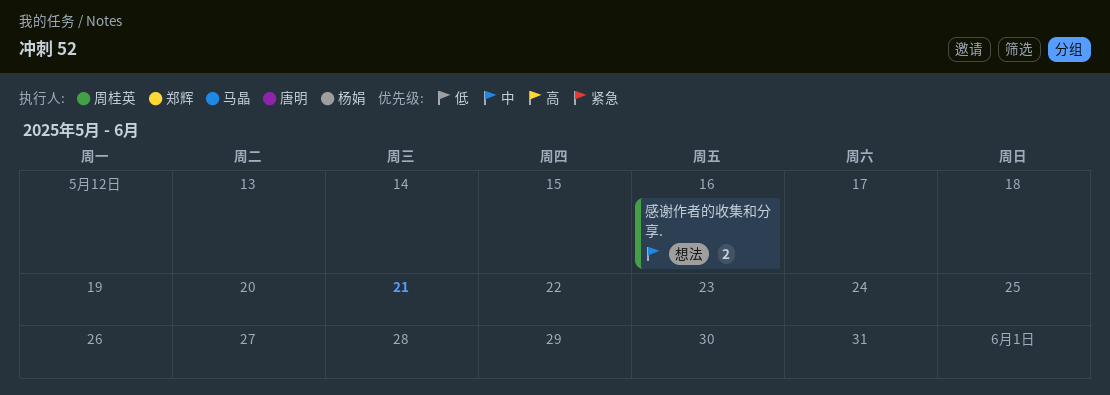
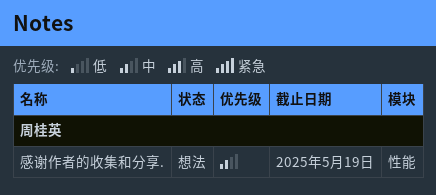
感谢作者的收集和分享., due: May 16 -> May 19

